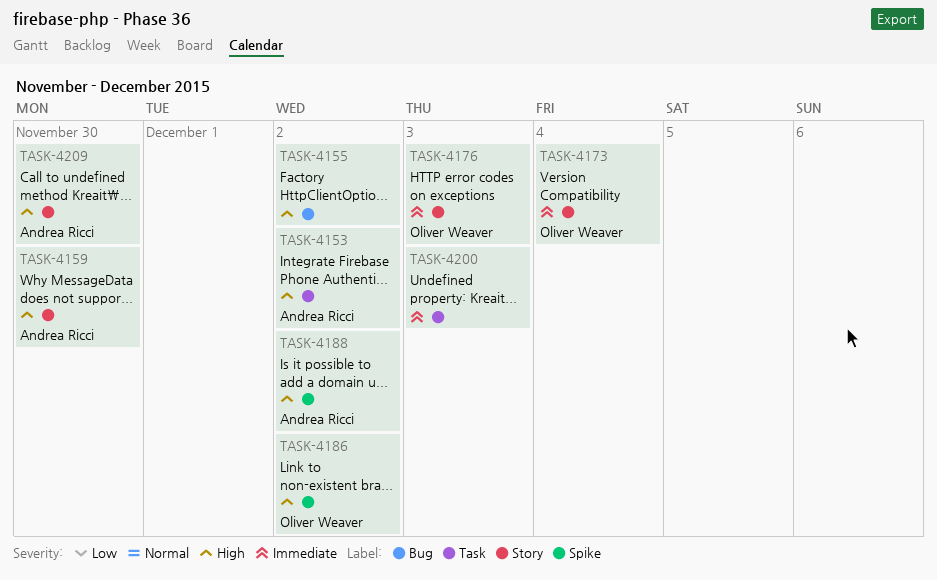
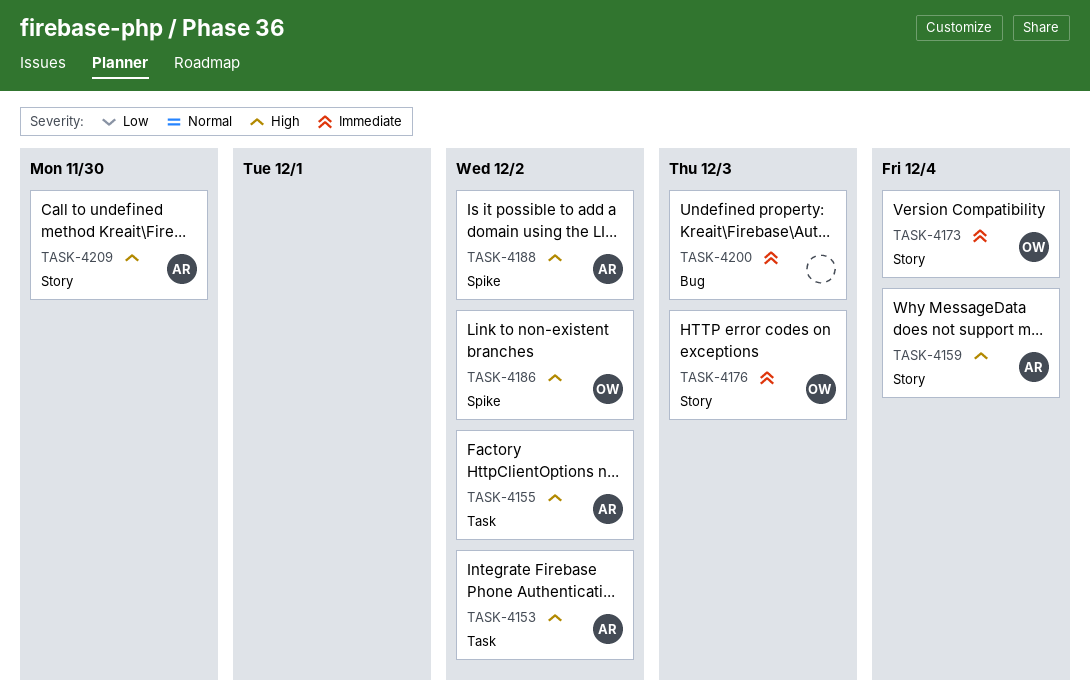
TASK-4155, owner: none -> Andrea Ricci
TASK-4155, label: Bug -> Task
TASK-4159, due: Nov 30 -> Dec 4
TASK-4200, label: Task -> Bug

